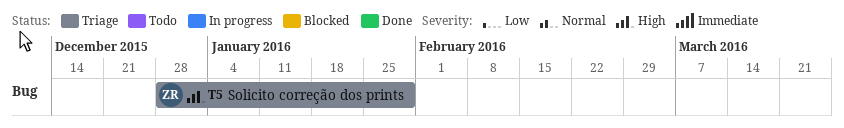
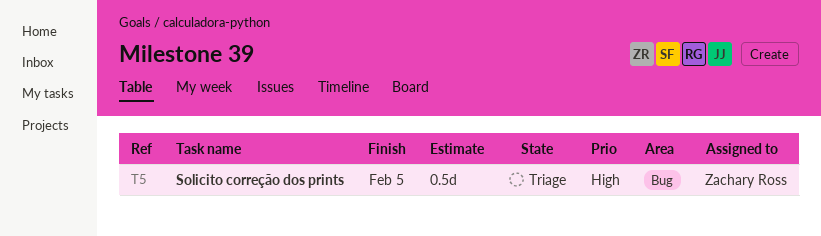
T5, due: Jan 29 -> Feb 5

